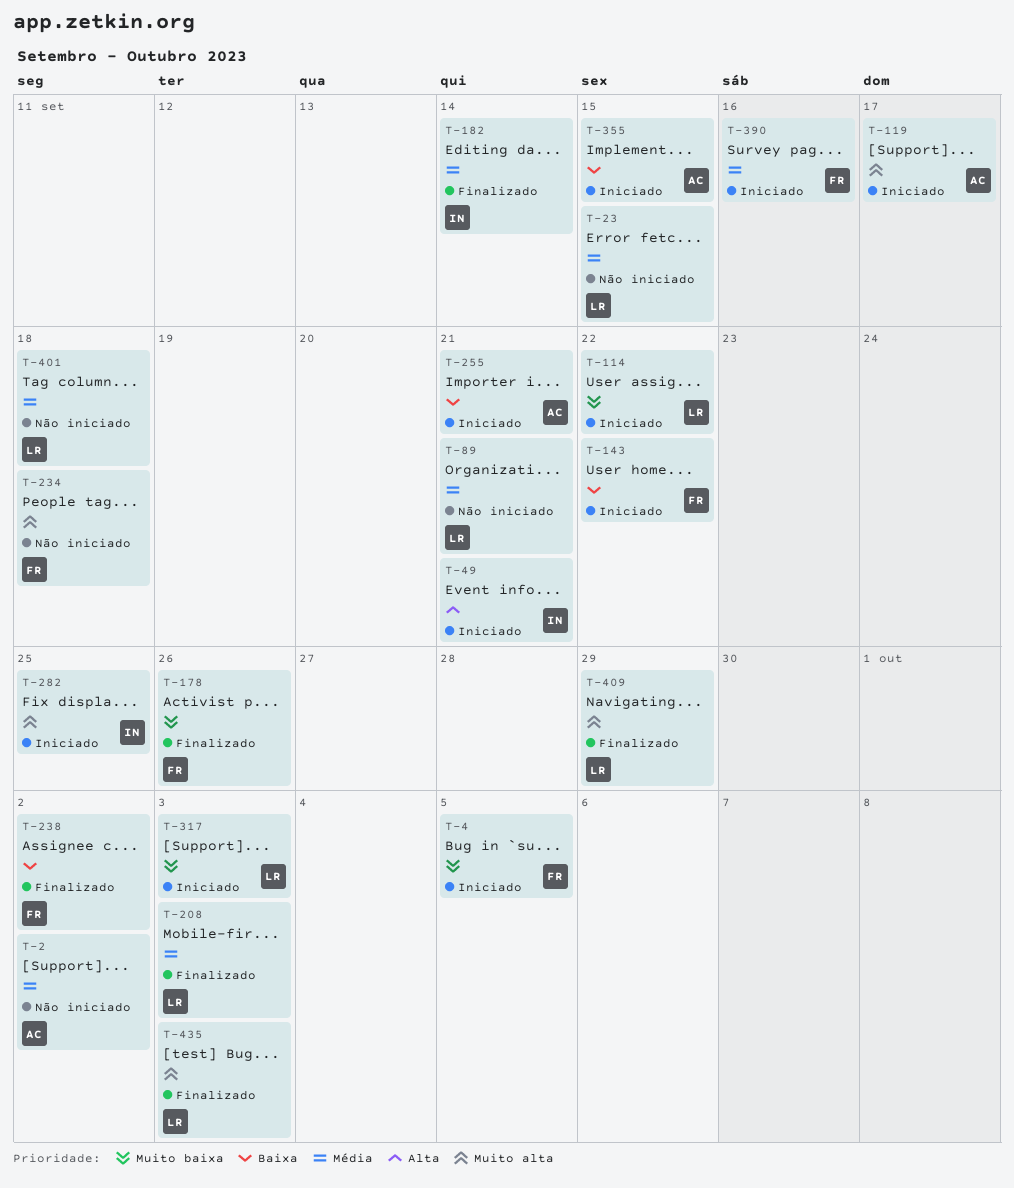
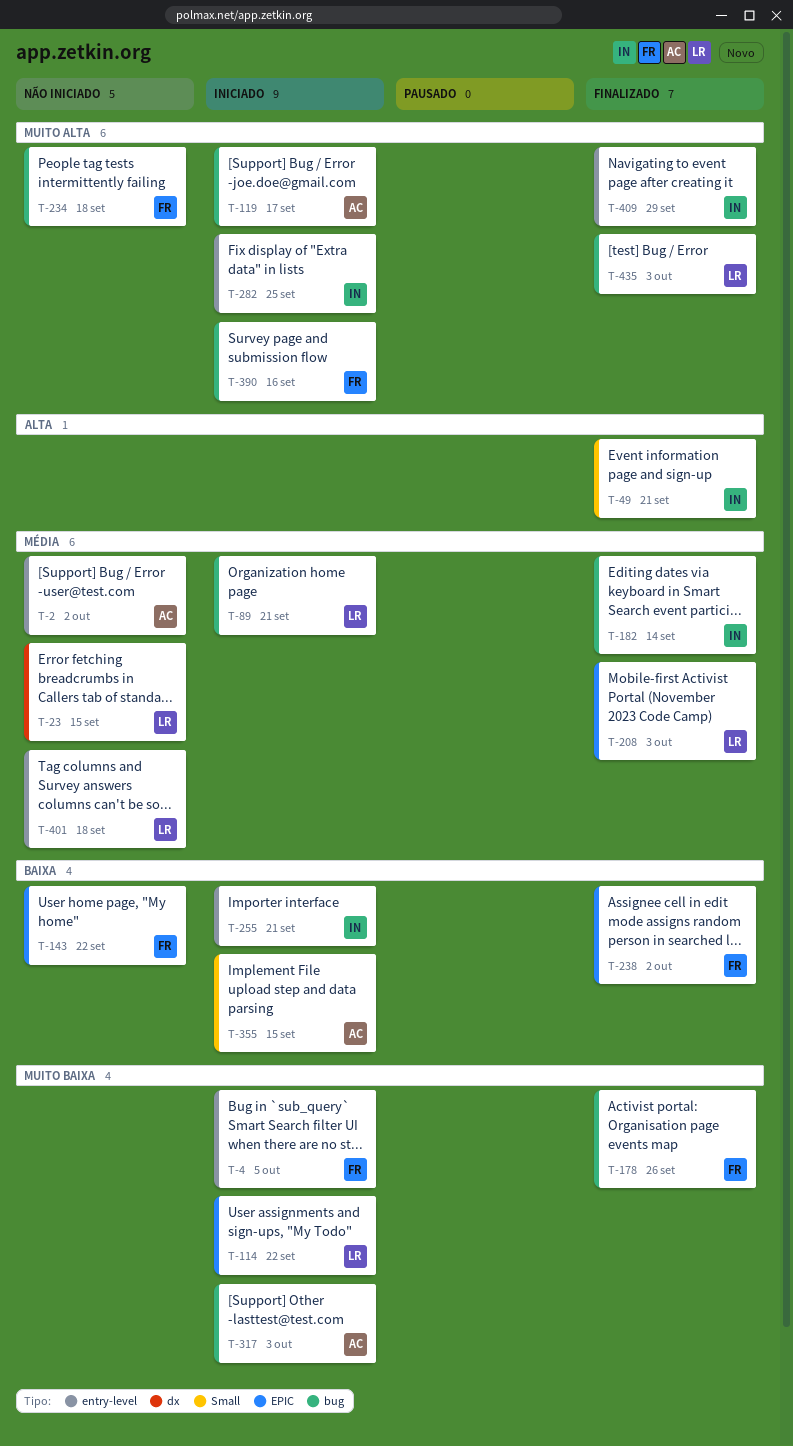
T-49, status: Iniciado -> Finalizado
T-89, status: Não iniciado -> Iniciado
T-143, status: Iniciado -> Não iniciado
T-255, owner: AC -> IN
T-317, owner: LR -> AC
T-390, priority: Média -> Muito alta
T-409, owner: LR -> IN

